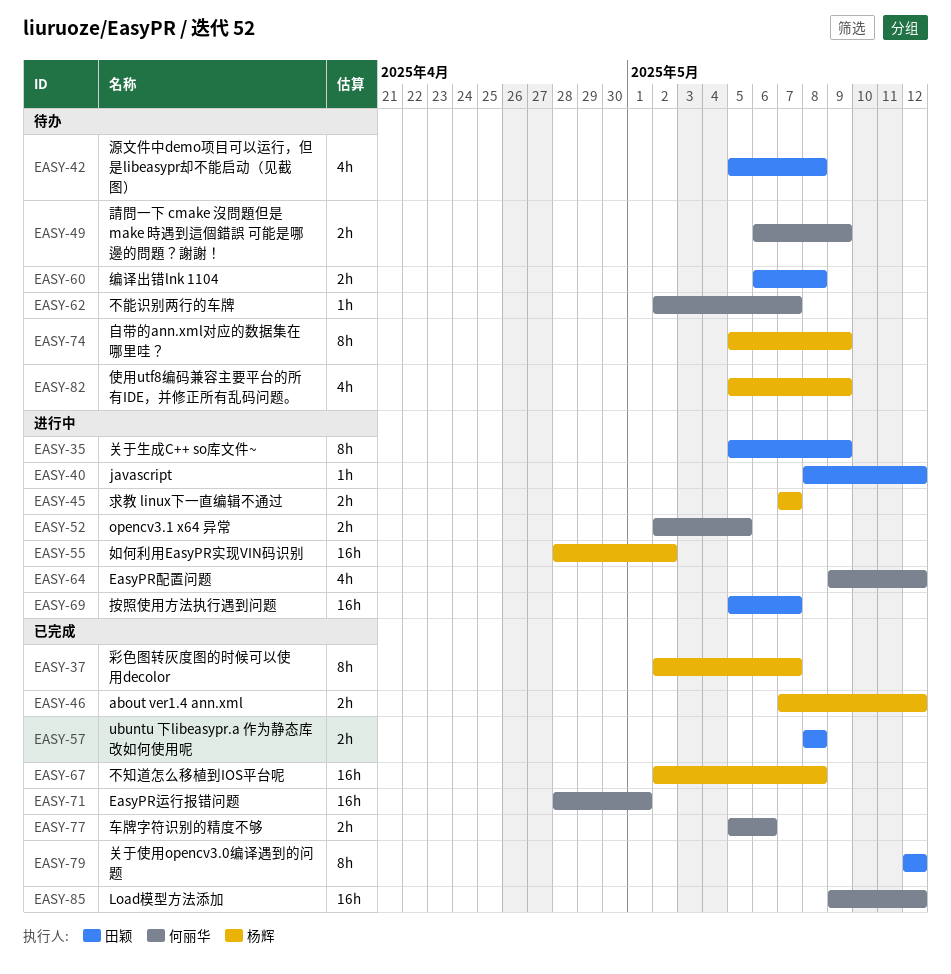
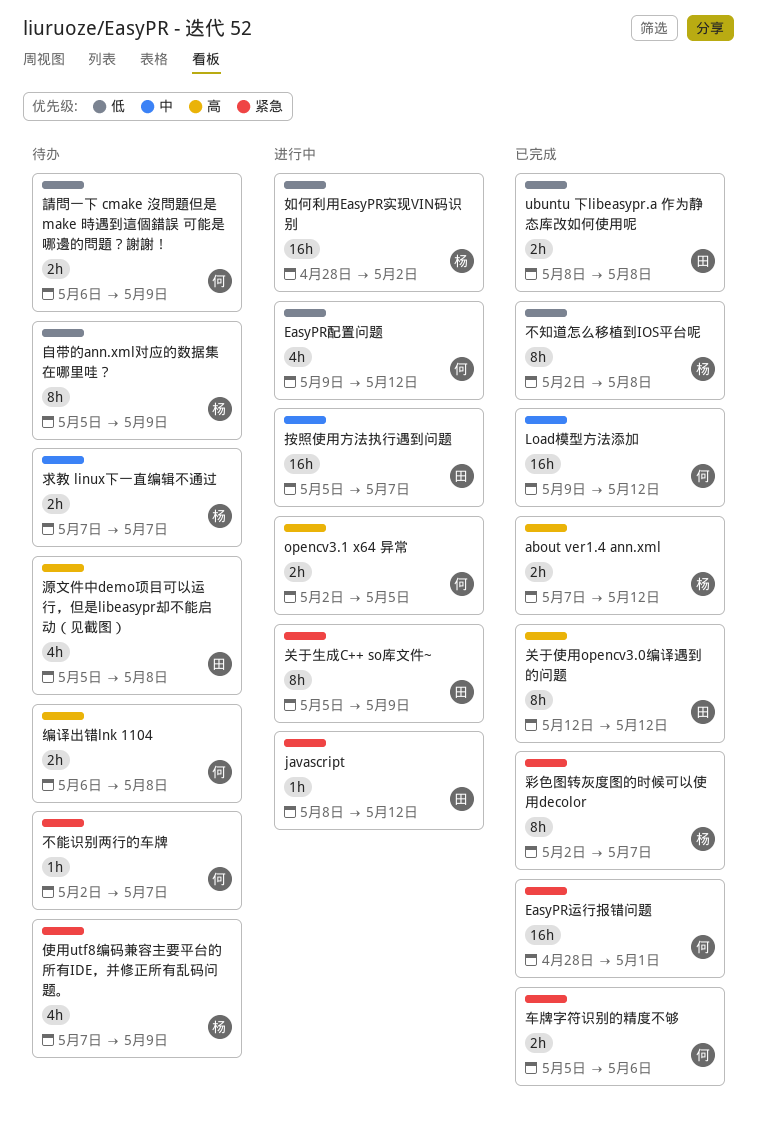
不知道怎么移植到IOS平台呢, estimate: 16h -> 8h
使用utf8编码兼容主要平台的所有IDE，并修正所有乱码问题。, start: May 5 -> May 7
求教 linux下一直编辑不通过, status: 进行中 -> 待办
编译出错lnk 1104, owner: 田颖 -> 何丽华

